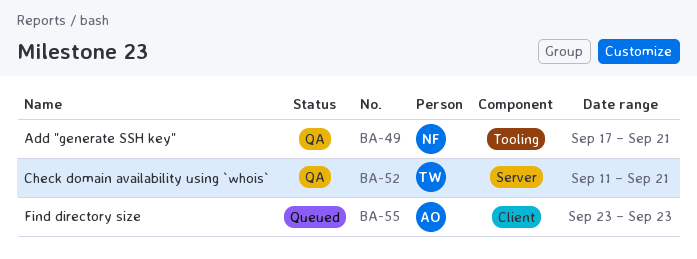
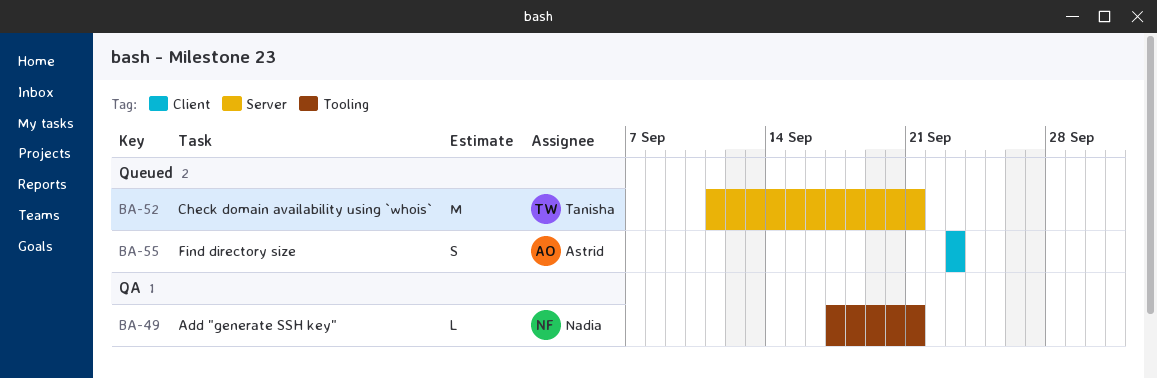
BA-52, status: QA -> Queued

